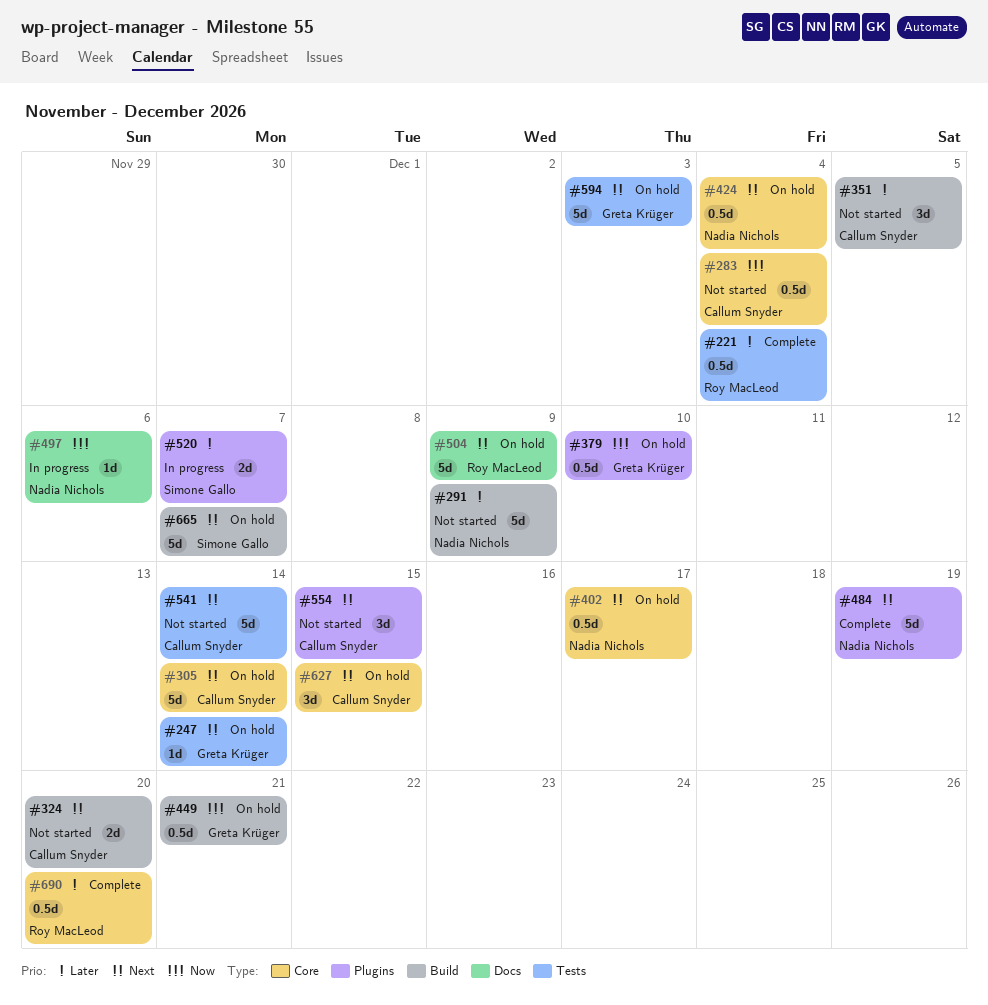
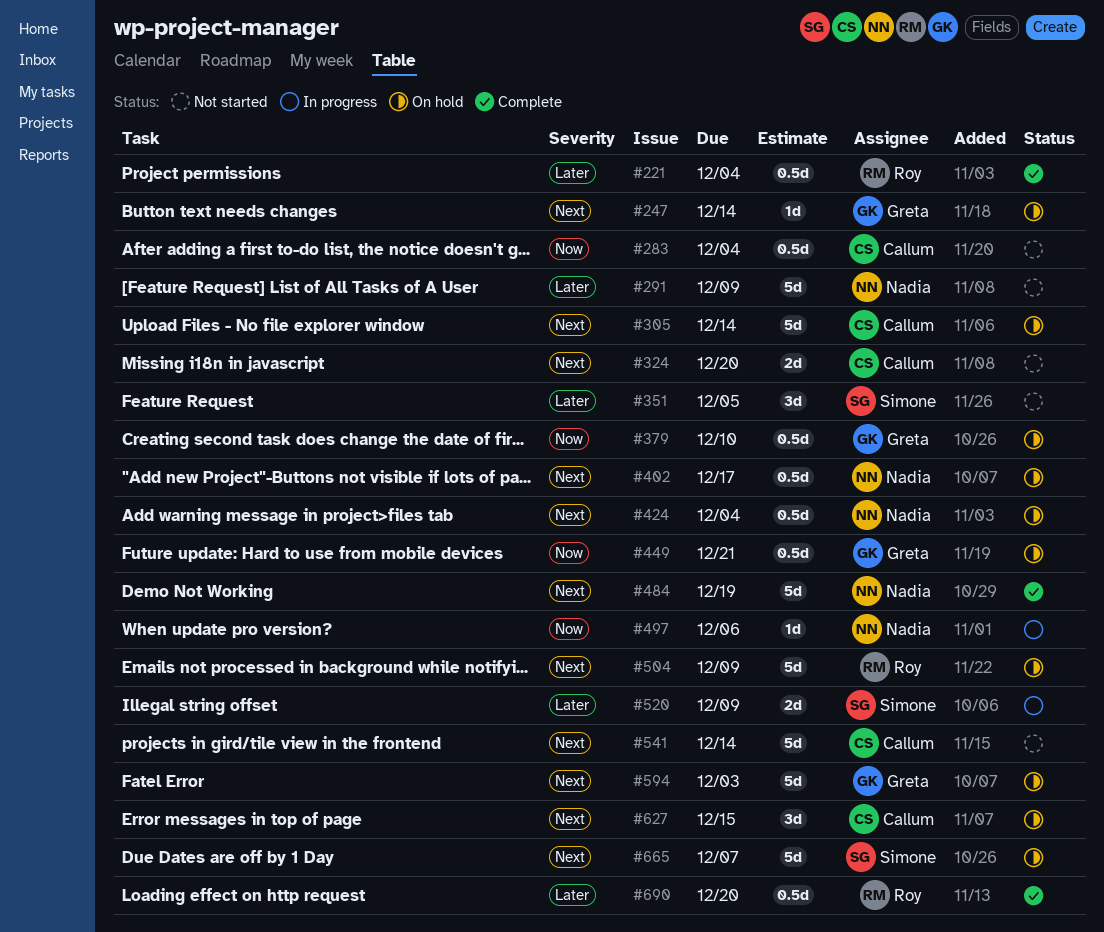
#351, owner: Callum Snyder -> Simone Gallo
#520, due: Dec 7 -> Dec 9
#554: present -> none

